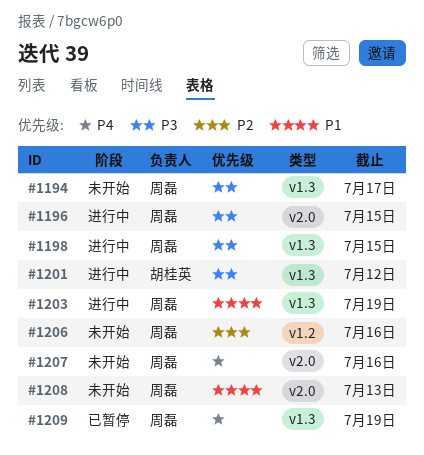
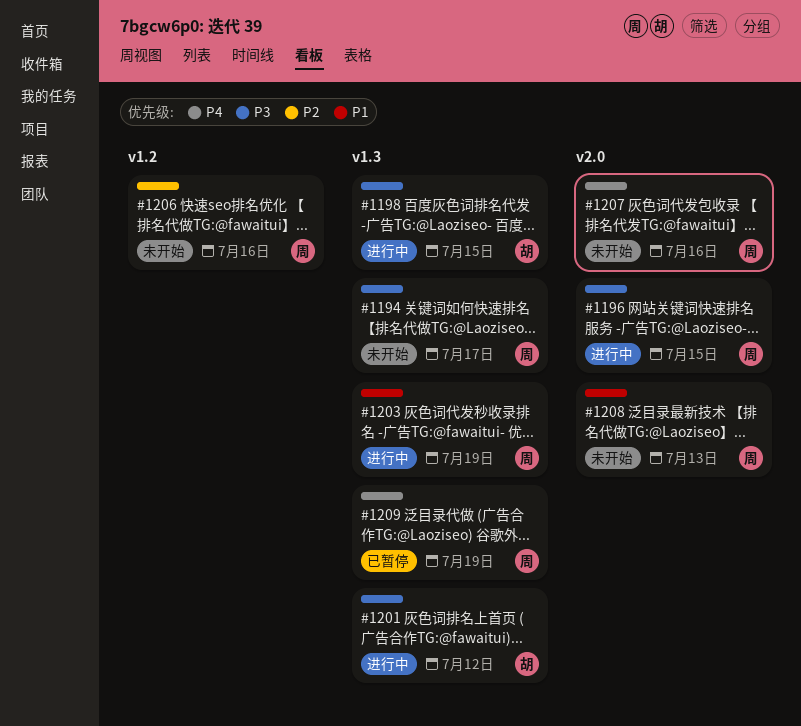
#1198, owner: 周磊 -> 胡桂英

